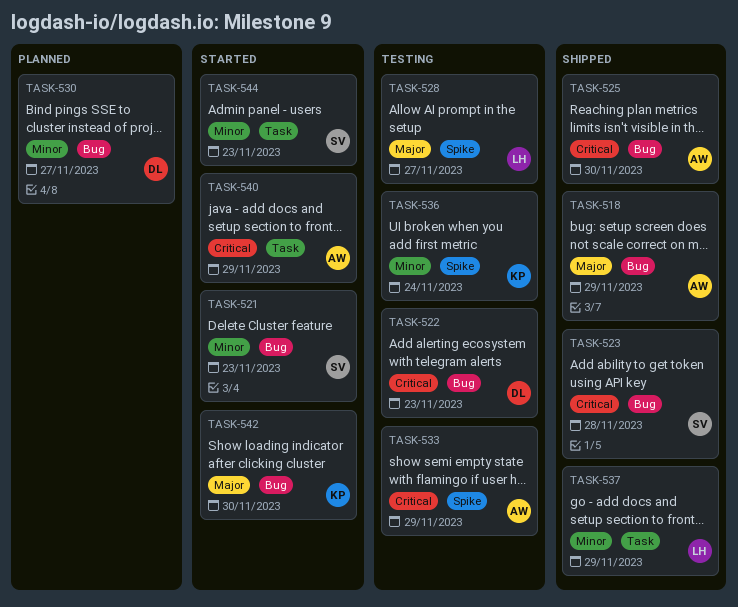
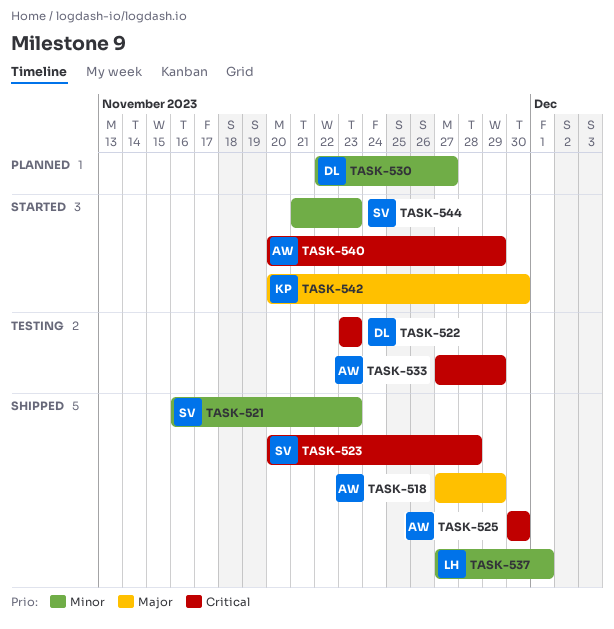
TASK-521, status: Started -> Shipped
TASK-528: present -> none
TASK-536: present -> none
TASK-537, due: Nov 29 -> Dec 1

